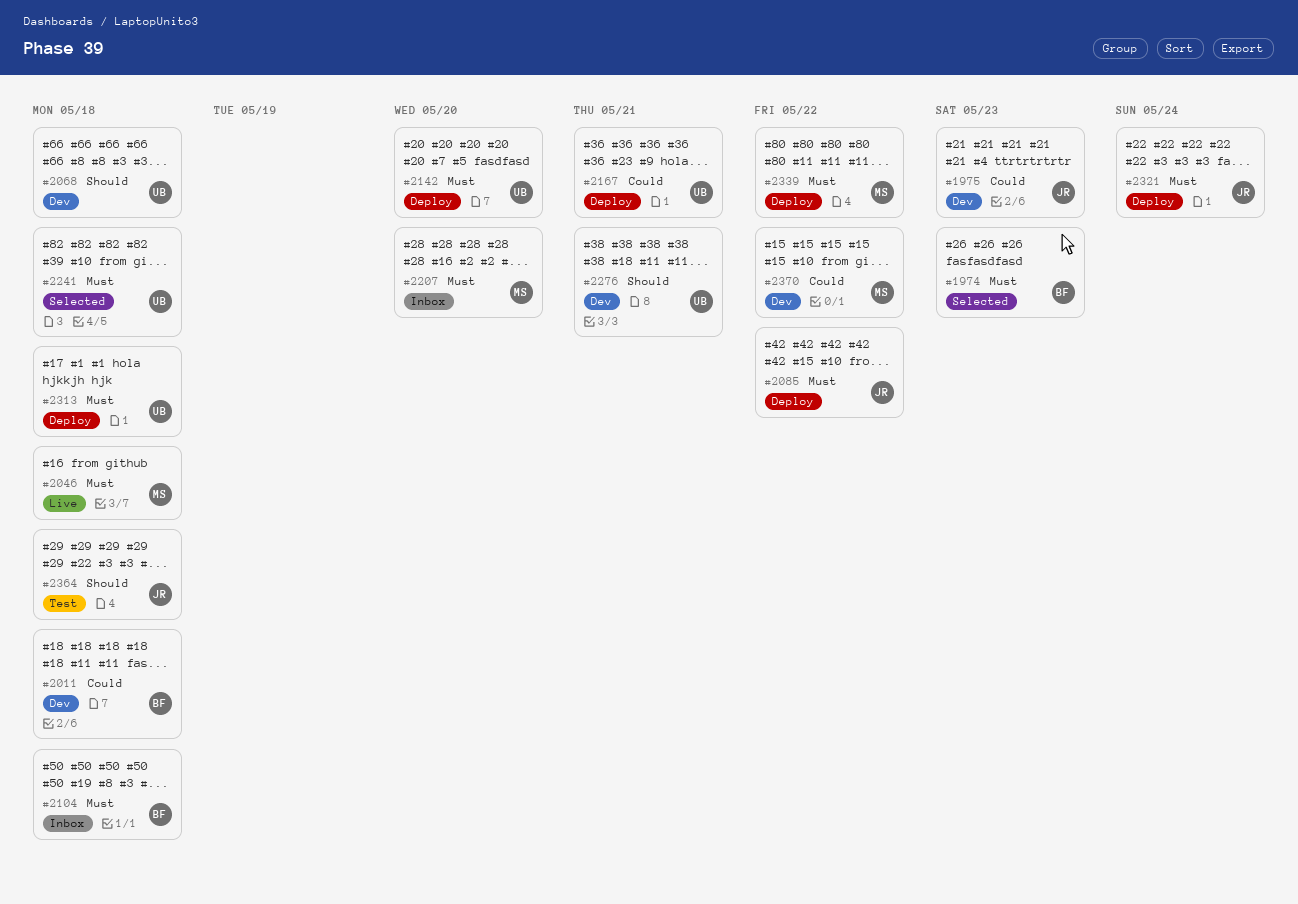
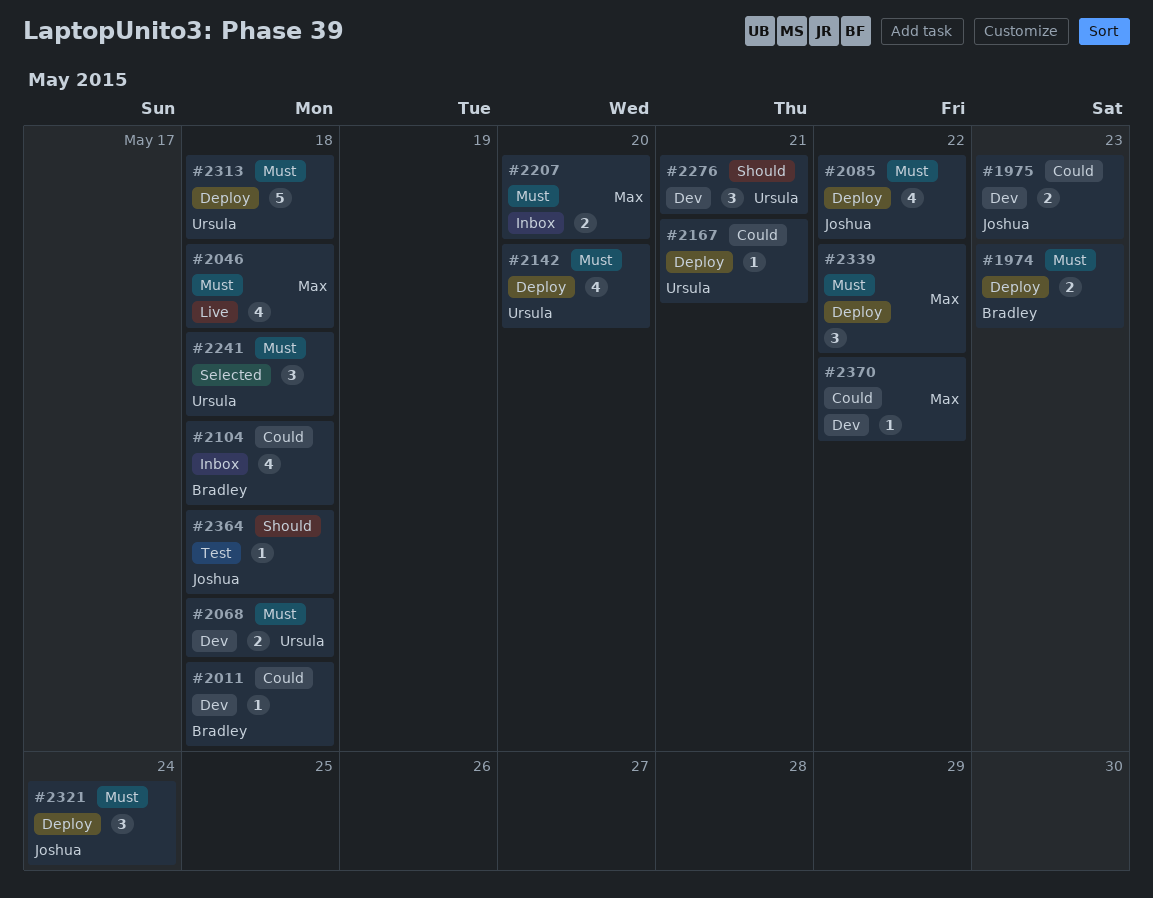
#1974, status: Selected -> Deploy
#2068, priority: Should -> Must
#2104, priority: Must -> Could

